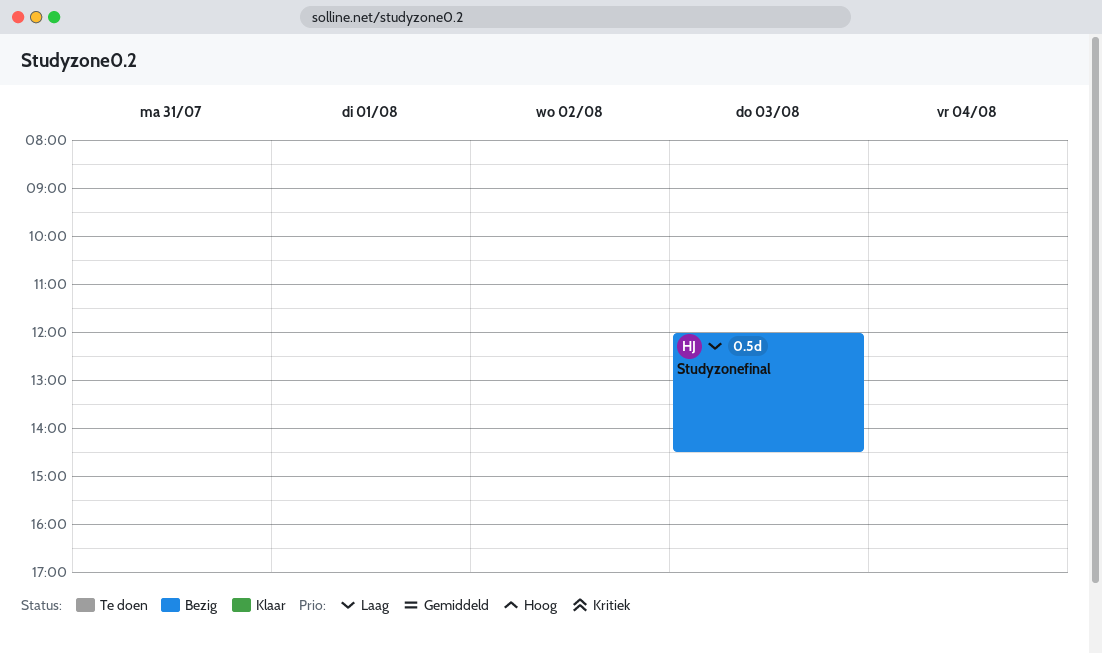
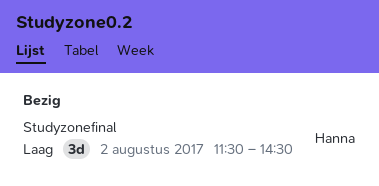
Studyzonefinal, estimate: 0.5d -> 3d
Studyzonefinal, day: Aug 3 -> Aug 2
Studyzonefinal, begins: 12:00 -> 11:30

